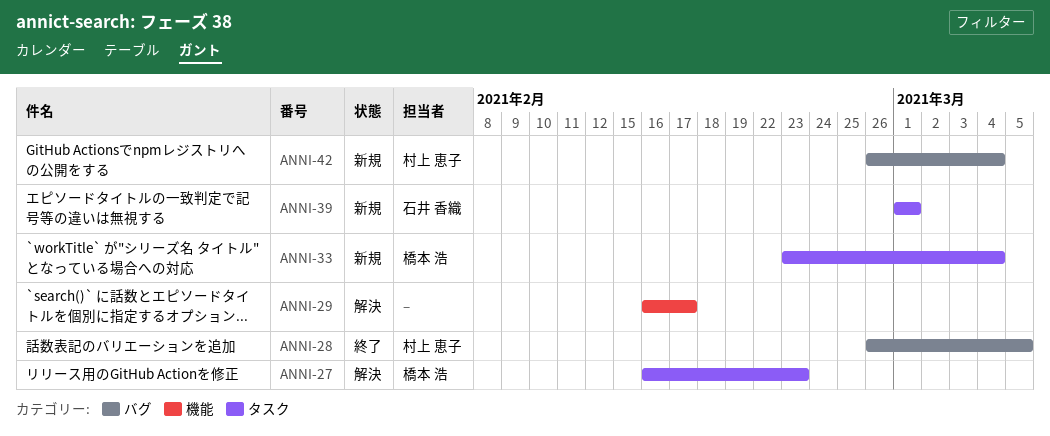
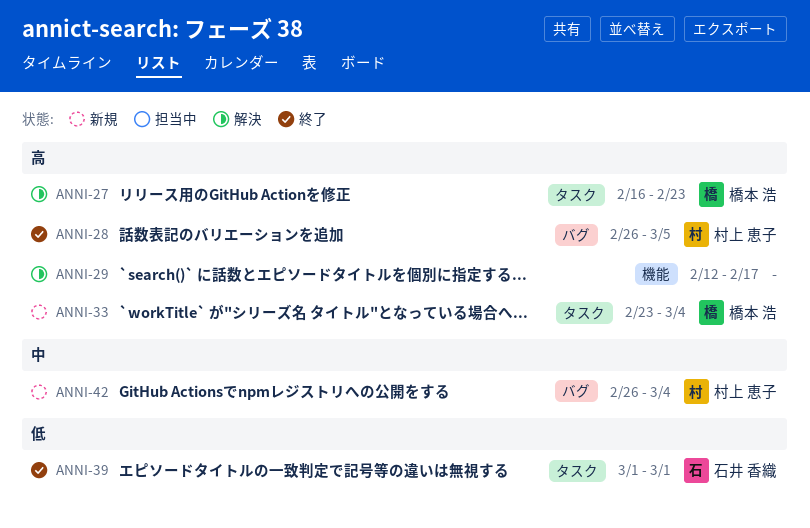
ANNI-29, start: Feb 16 -> Feb 12
ANNI-39, status: 新規 -> 終了

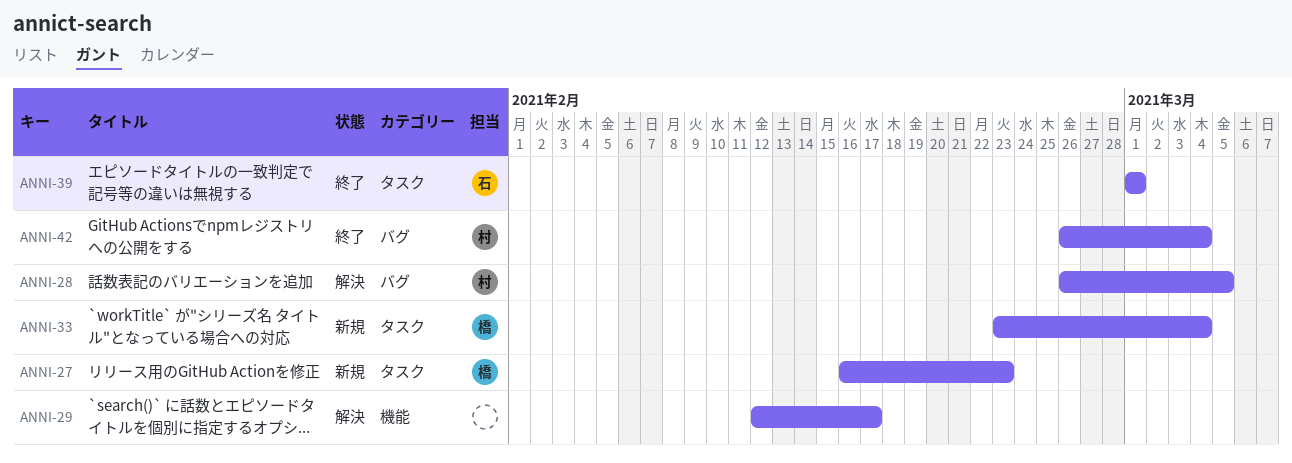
ANNI-27, status: 解決 -> 新規
ANNI-28, status: 終了 -> 解決
ANNI-42, status: 新規 -> 終了

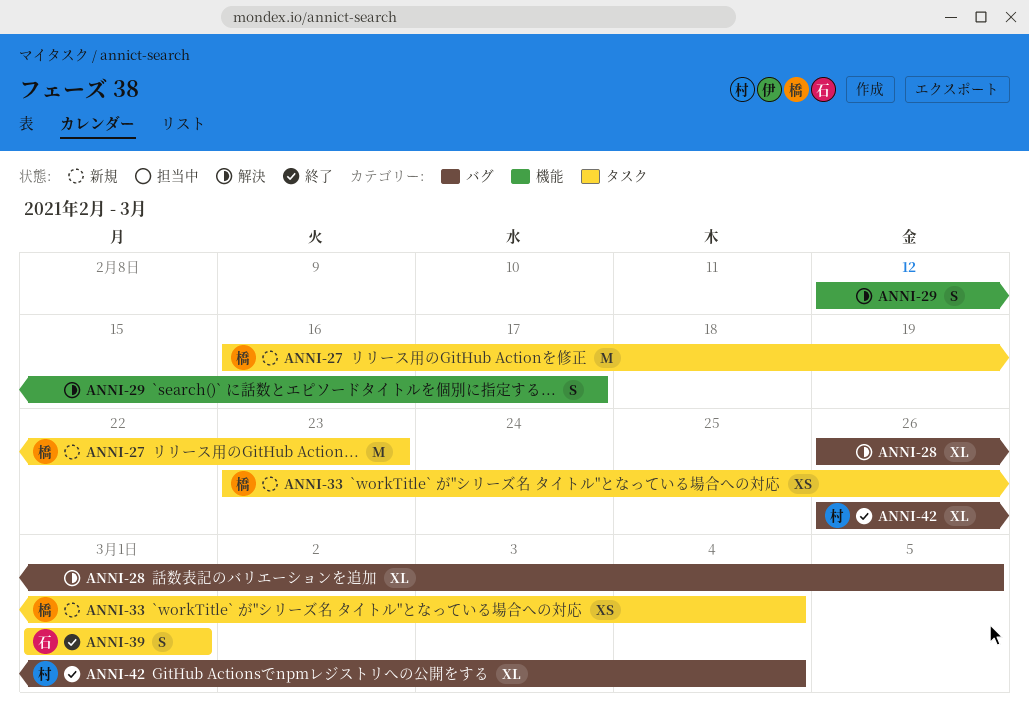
ANNI-28, owner: 村 -> none

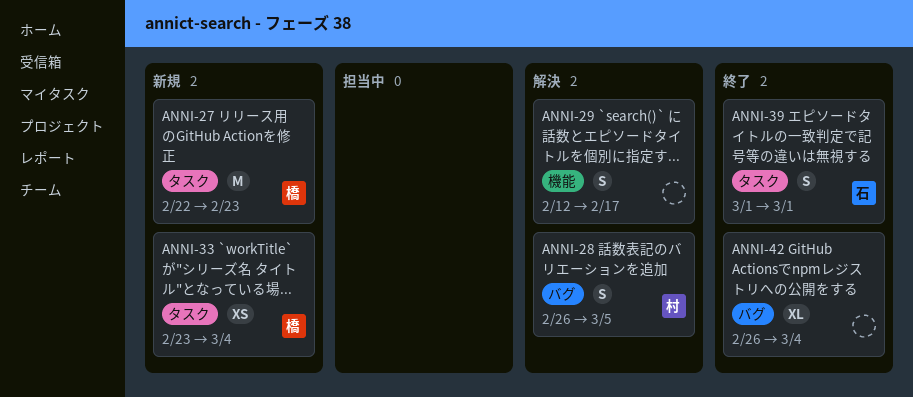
ANNI-27, start: Feb 16 -> Feb 22
ANNI-28, owner: none -> 村
ANNI-28, estimate: XL -> S
ANNI-42, owner: 村 -> none

